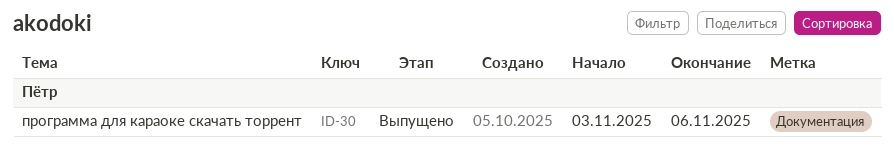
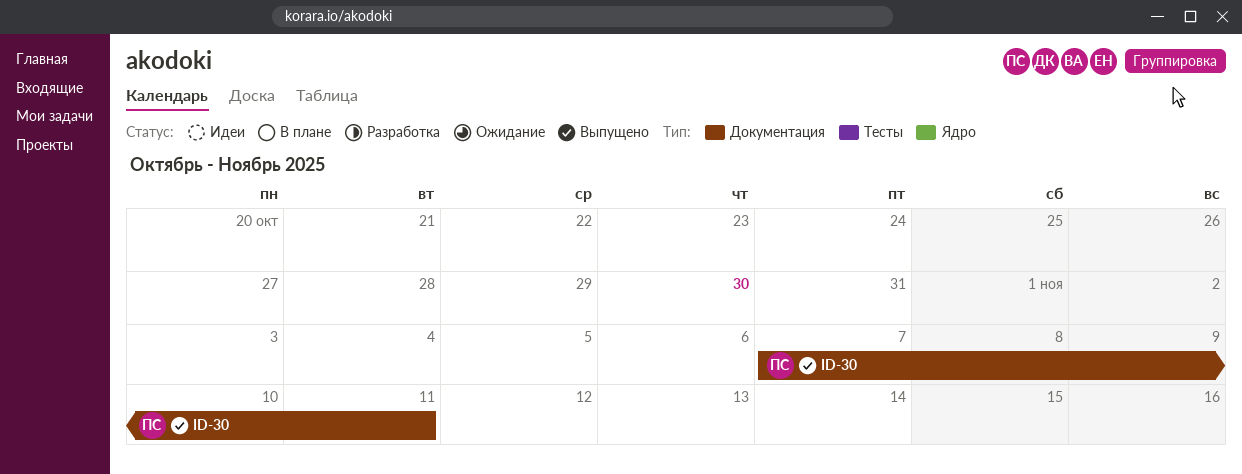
ID-30, start: Nov 3 -> Nov 7
ID-30, due: Nov 6 -> Nov 11

